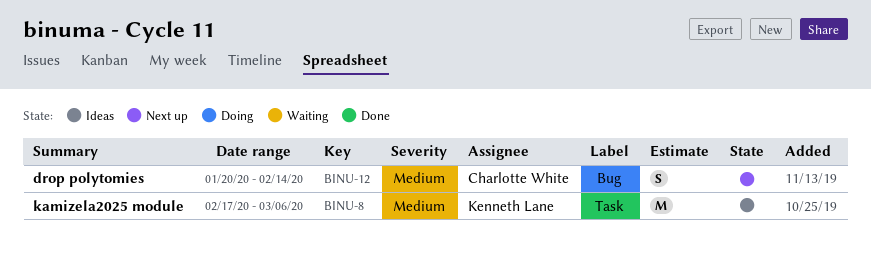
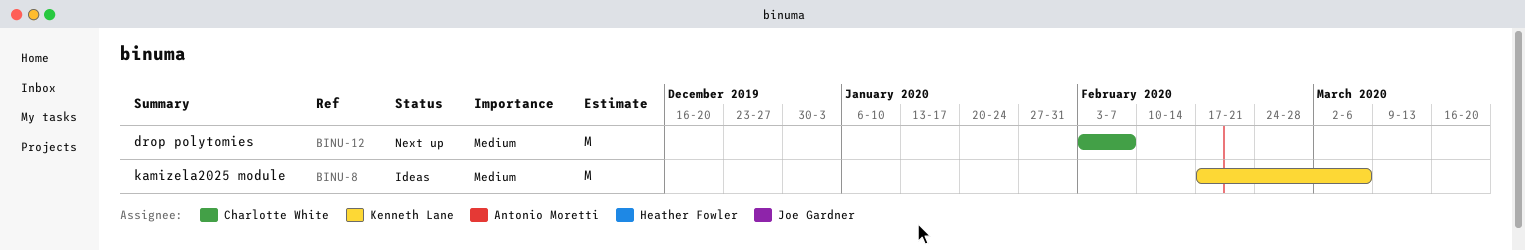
BINU-12, estimate: S -> M
BINU-12, start: Jan 20 -> Feb 3
BINU-12, due: Feb 14 -> Feb 7

